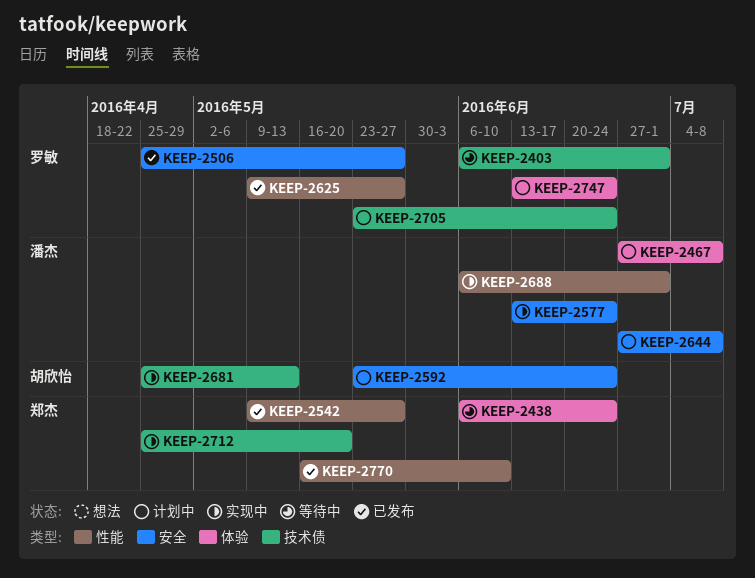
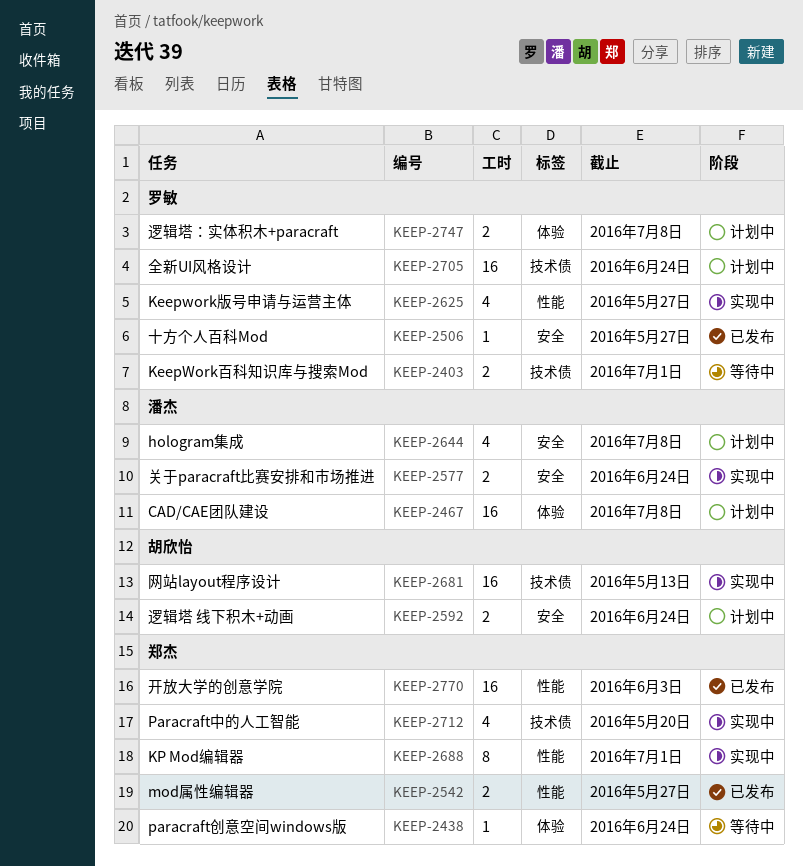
KEEP-2625, status: 已发布 -> 实现中
KEEP-2688, owner: 潘杰 -> 郑杰
KEEP-2747, due: Jun 24 -> Jul 8
KEEP-2770, due: Jun 10 -> Jun 3

